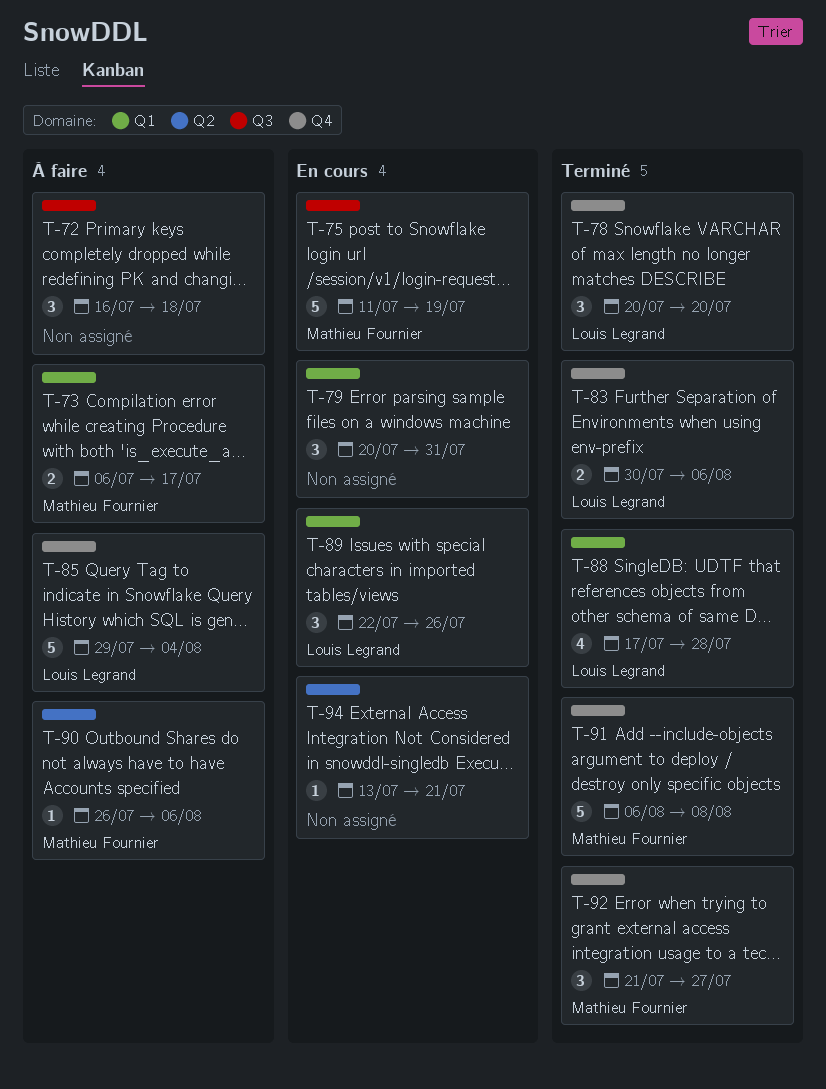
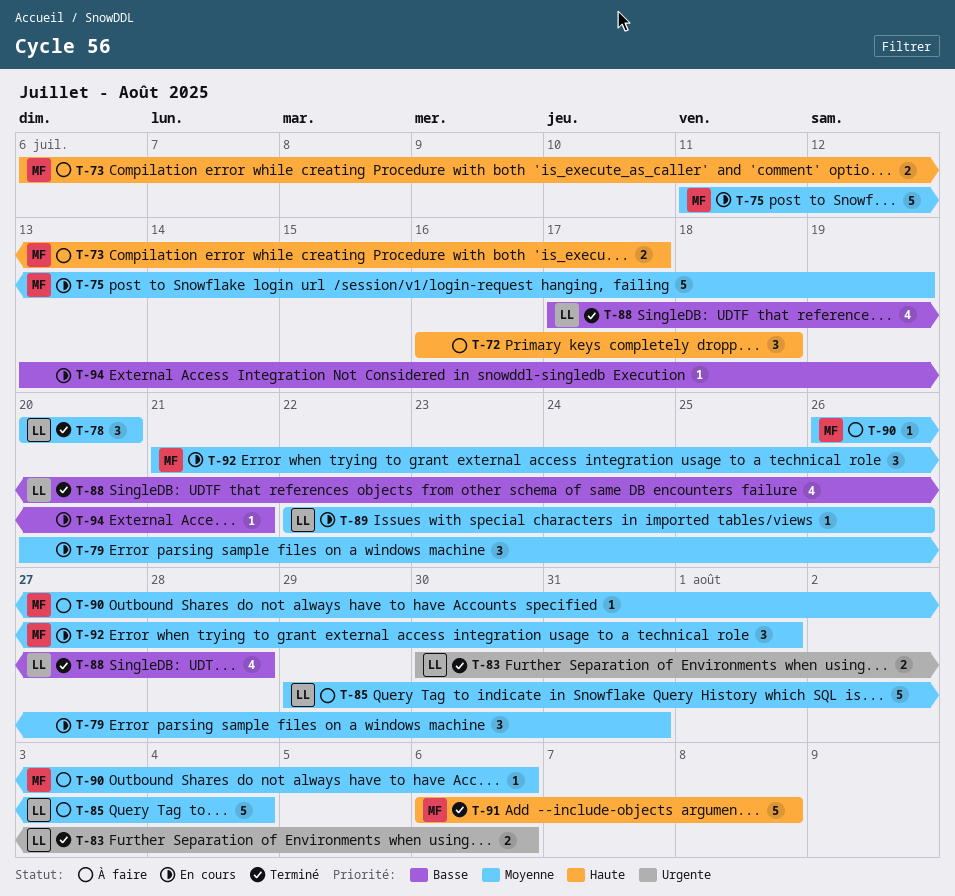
T-89, estimate: 3 -> 1
T-92, status: Terminé -> En cours
T-92, due: Jul 27 -> Aug 1

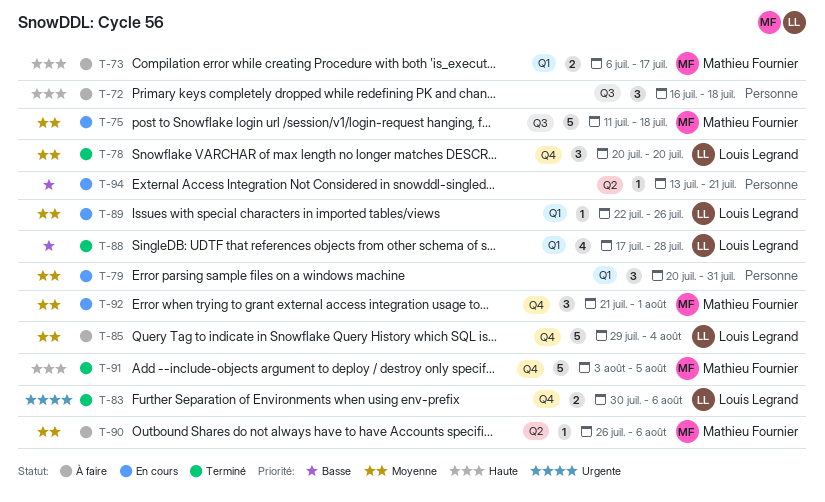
T-75, due: Jul 19 -> Jul 18
T-91, start: Aug 6 -> Aug 3
T-91, due: Aug 8 -> Aug 5

